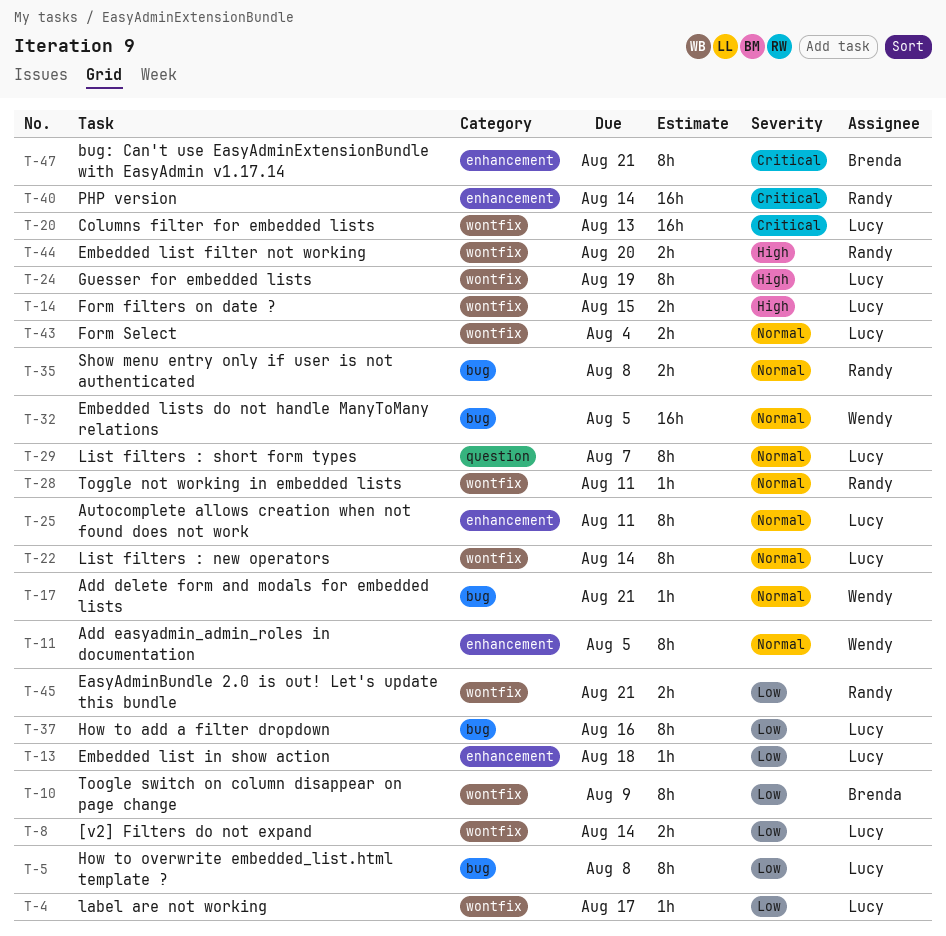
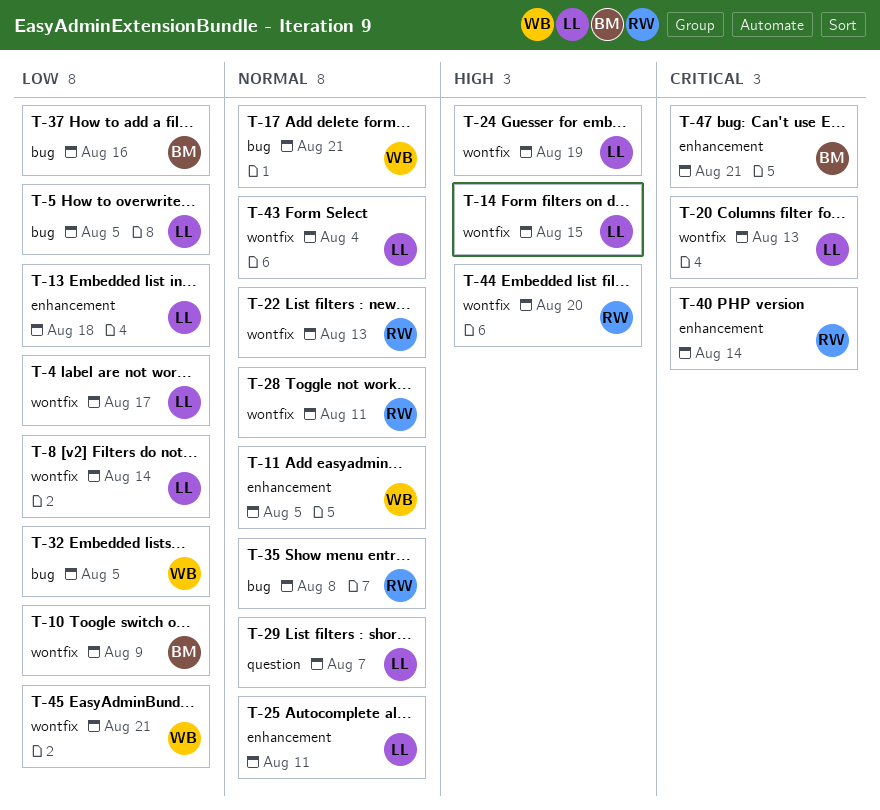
T-5, due: Aug 8 -> Aug 5
T-22, owner: Lucy -> Randy
T-22, due: Aug 14 -> Aug 13
T-32, priority: Normal -> Low
T-37, owner: Lucy -> Brenda
T-45, owner: Randy -> Wendy

